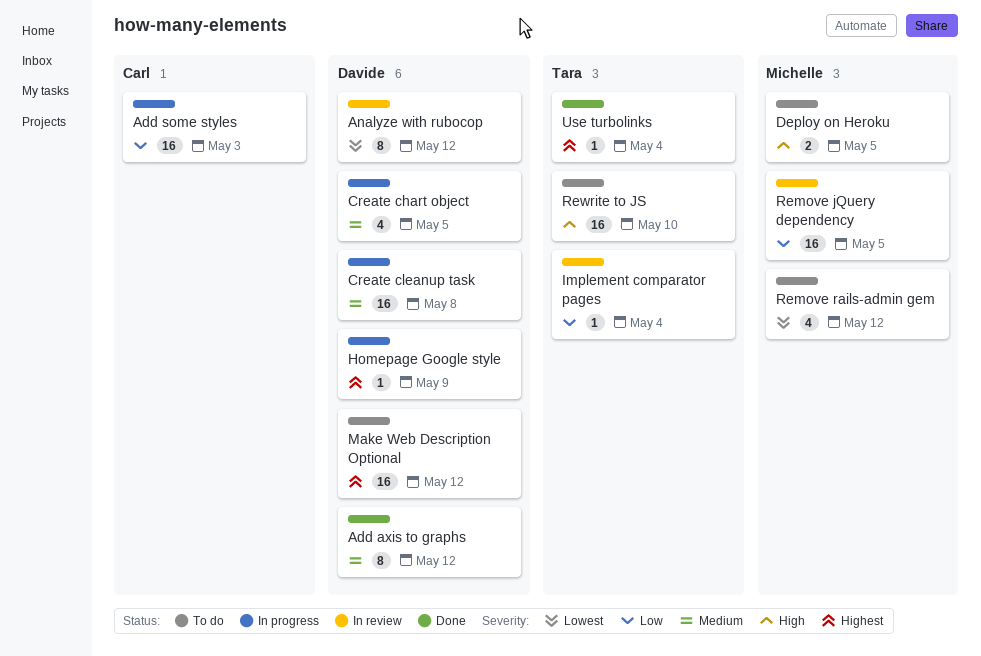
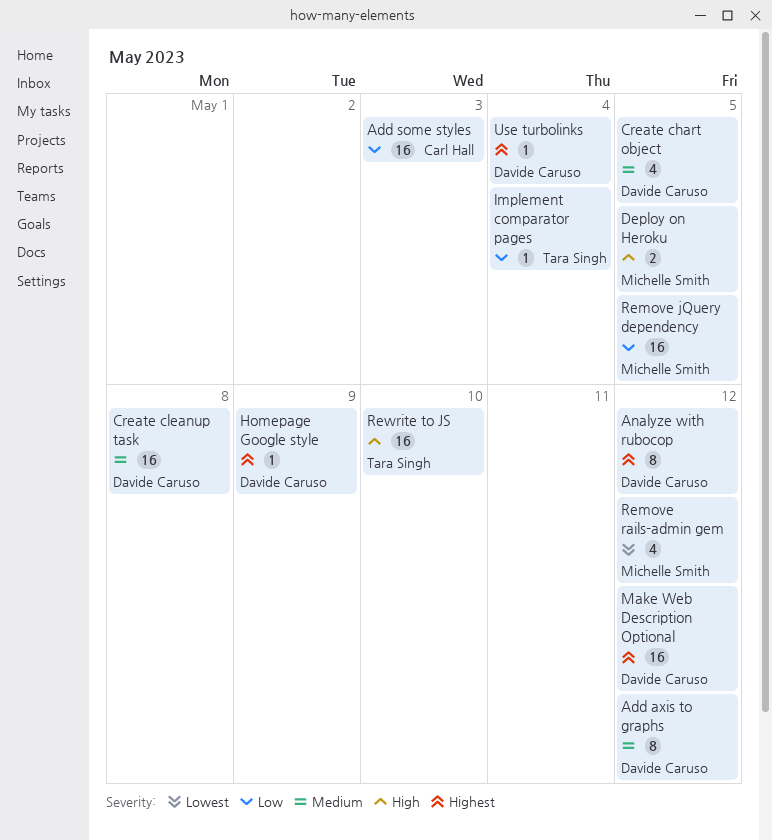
Analyze with rubocop, priority: Lowest -> Highest
Use turbolinks, owner: Tara Singh -> Davide Caruso

